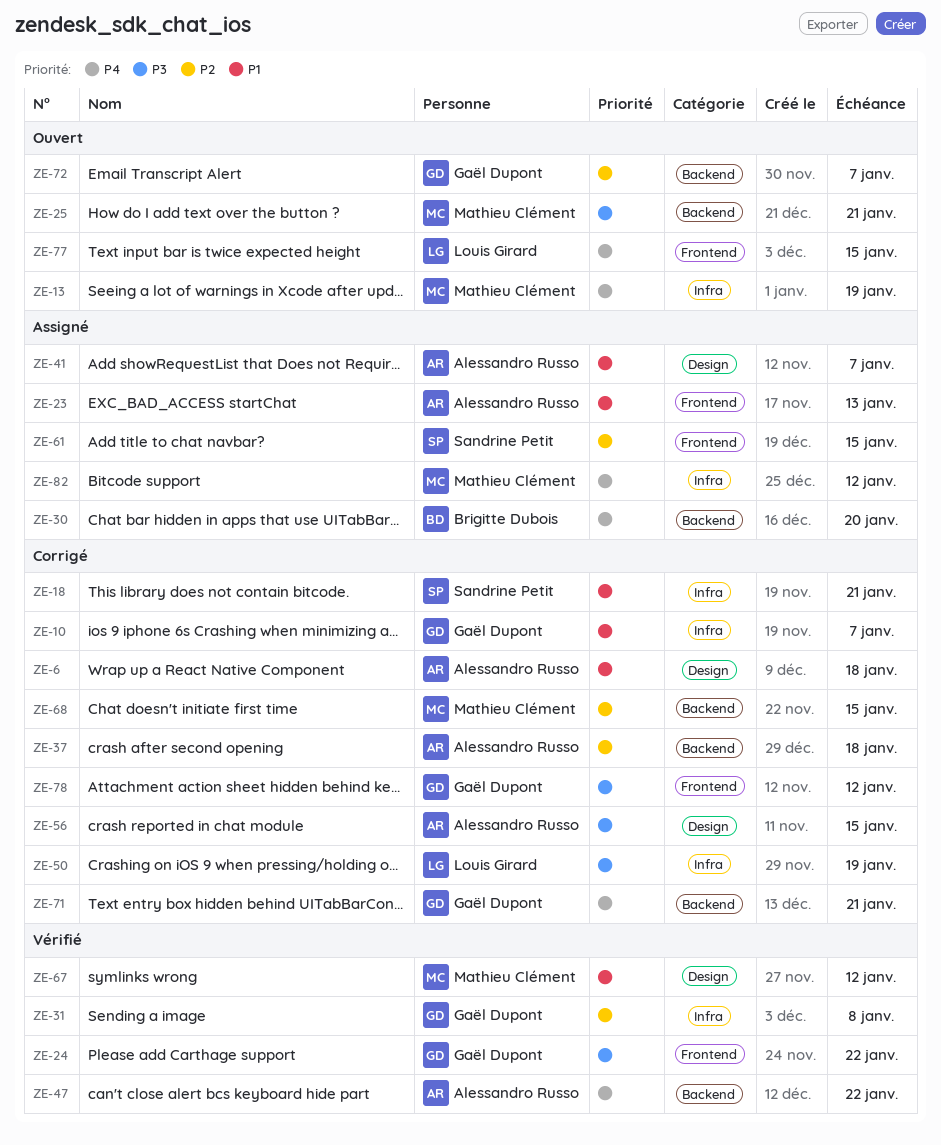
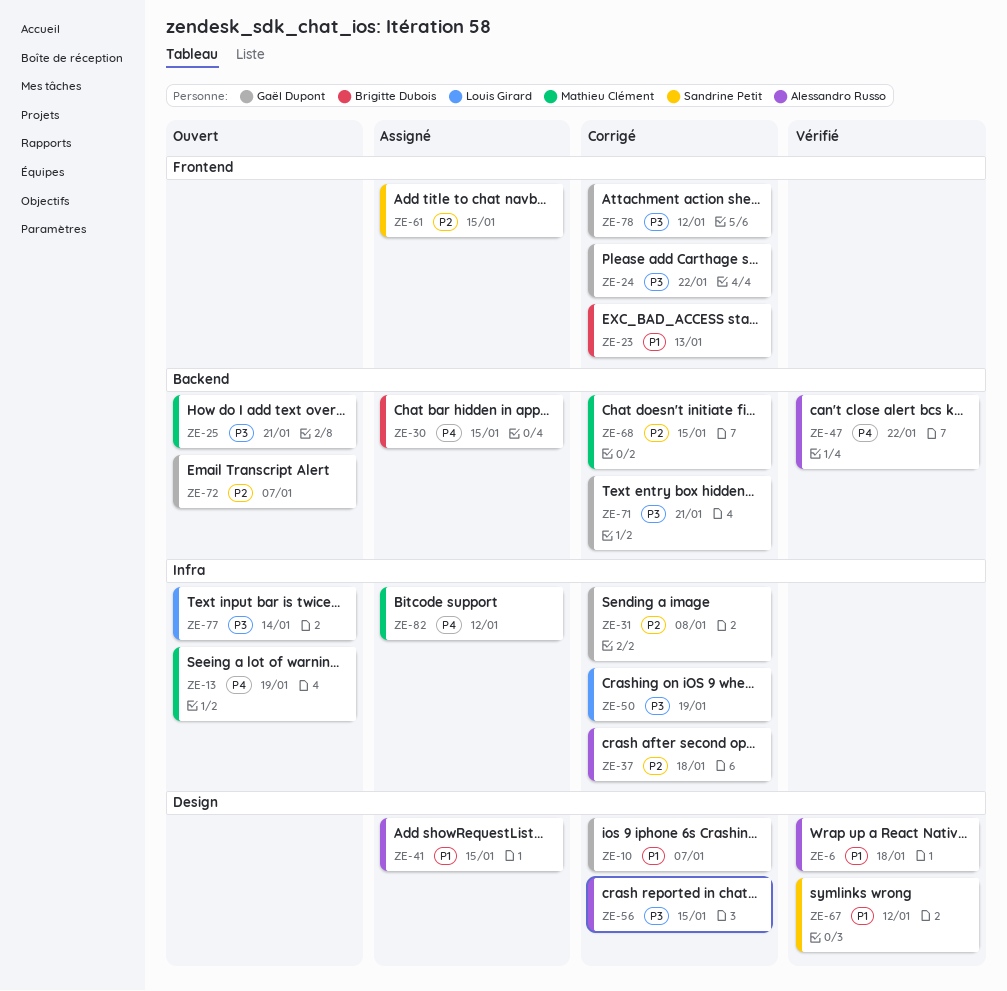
ZE-6, status: Corrigé -> Vérifié
ZE-10, label: Infra -> Design
ZE-18: present -> none
ZE-23, status: Assigné -> Corrigé
ZE-23, owner: Alessandro Russo -> Brigitte Dubois
ZE-24, status: Vérifié -> Corrigé
ZE-30, due: Jan 20 -> Jan 15
ZE-31, status: Vérifié -> Corrigé
ZE-37, label: Backend -> Infra
ZE-41, due: Jan 7 -> Jan 15
ZE-67, owner: Mathieu Clément -> Sandrine Petit
ZE-71, priority: P4 -> P3
ZE-77, priority: P4 -> P3
ZE-77, label: Frontend -> Infra
ZE-77, due: Jan 15 -> Jan 14

